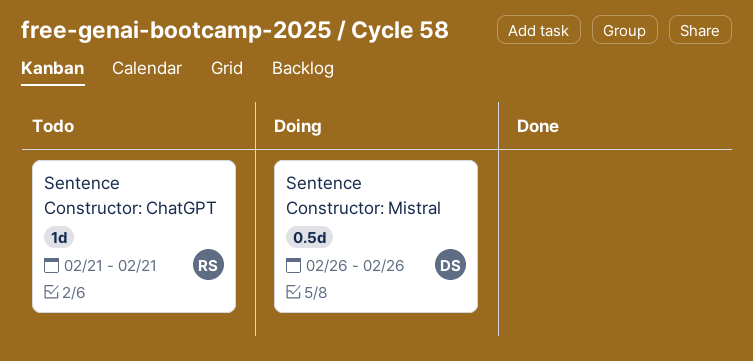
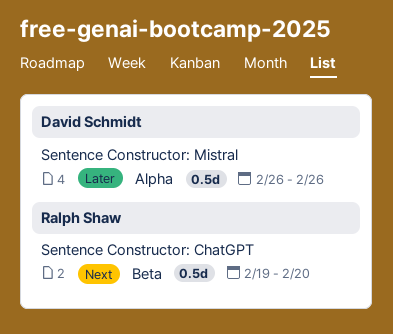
Sentence Constructor: ChatGPT, estimate: 1d -> 0.5d
Sentence Constructor: ChatGPT, start: Feb 21 -> Feb 19
Sentence Constructor: ChatGPT, due: Feb 21 -> Feb 20

